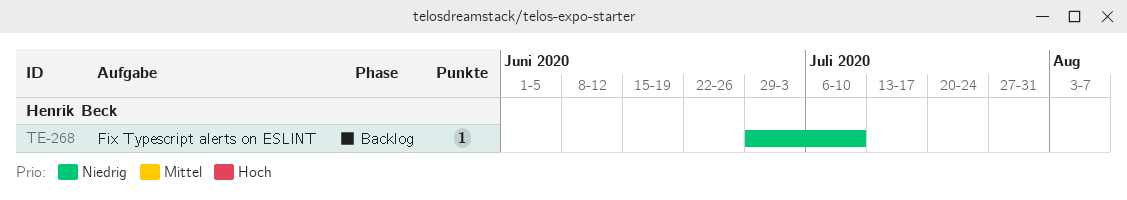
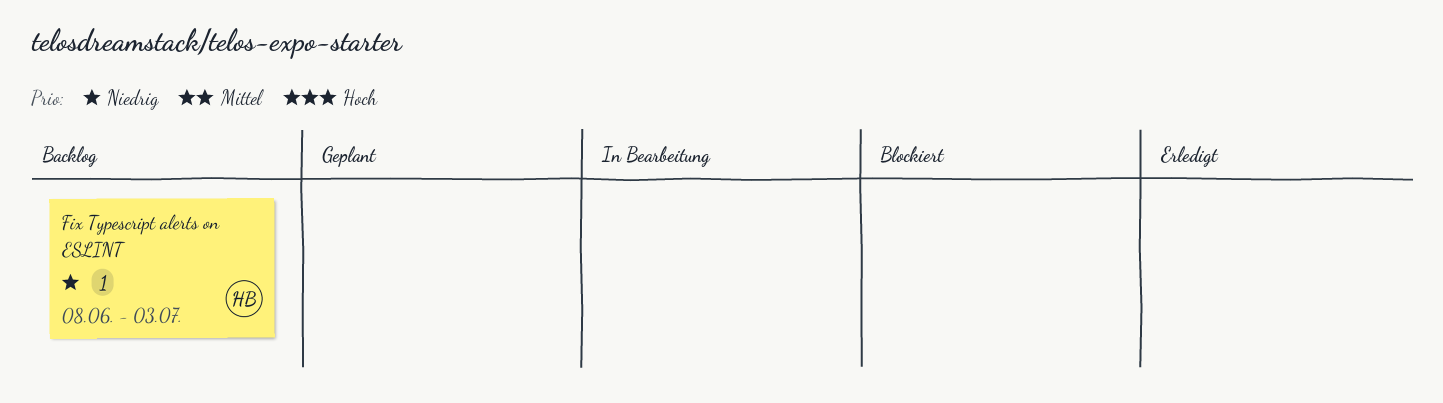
Fix Typescript alerts on ESLINT, start: Jun 29 -> Jun 8
Fix Typescript alerts on ESLINT, due: Jul 10 -> Jul 3

